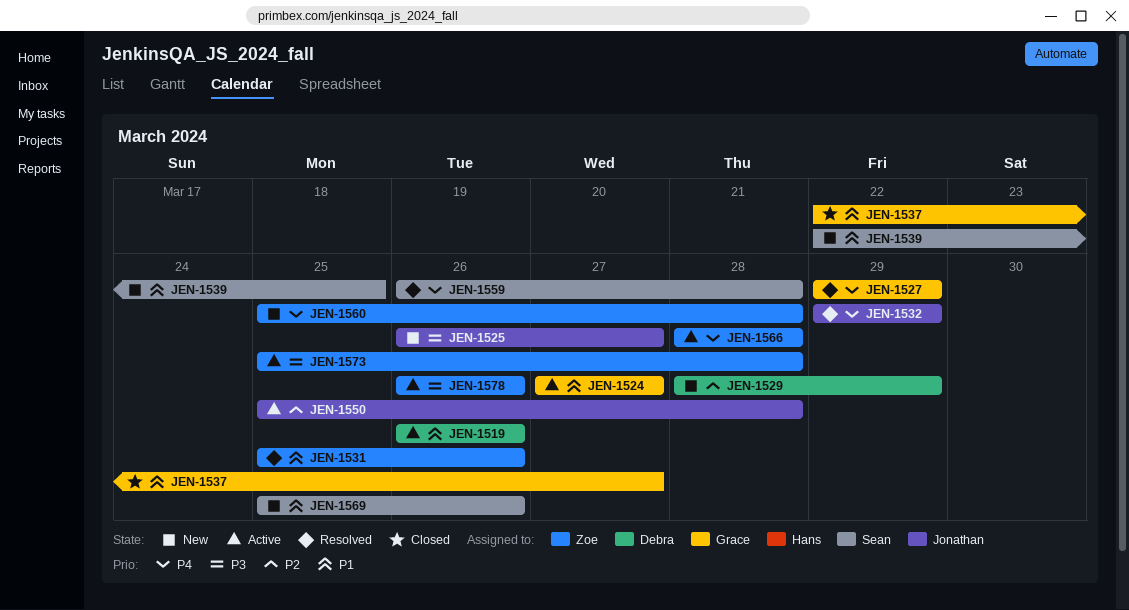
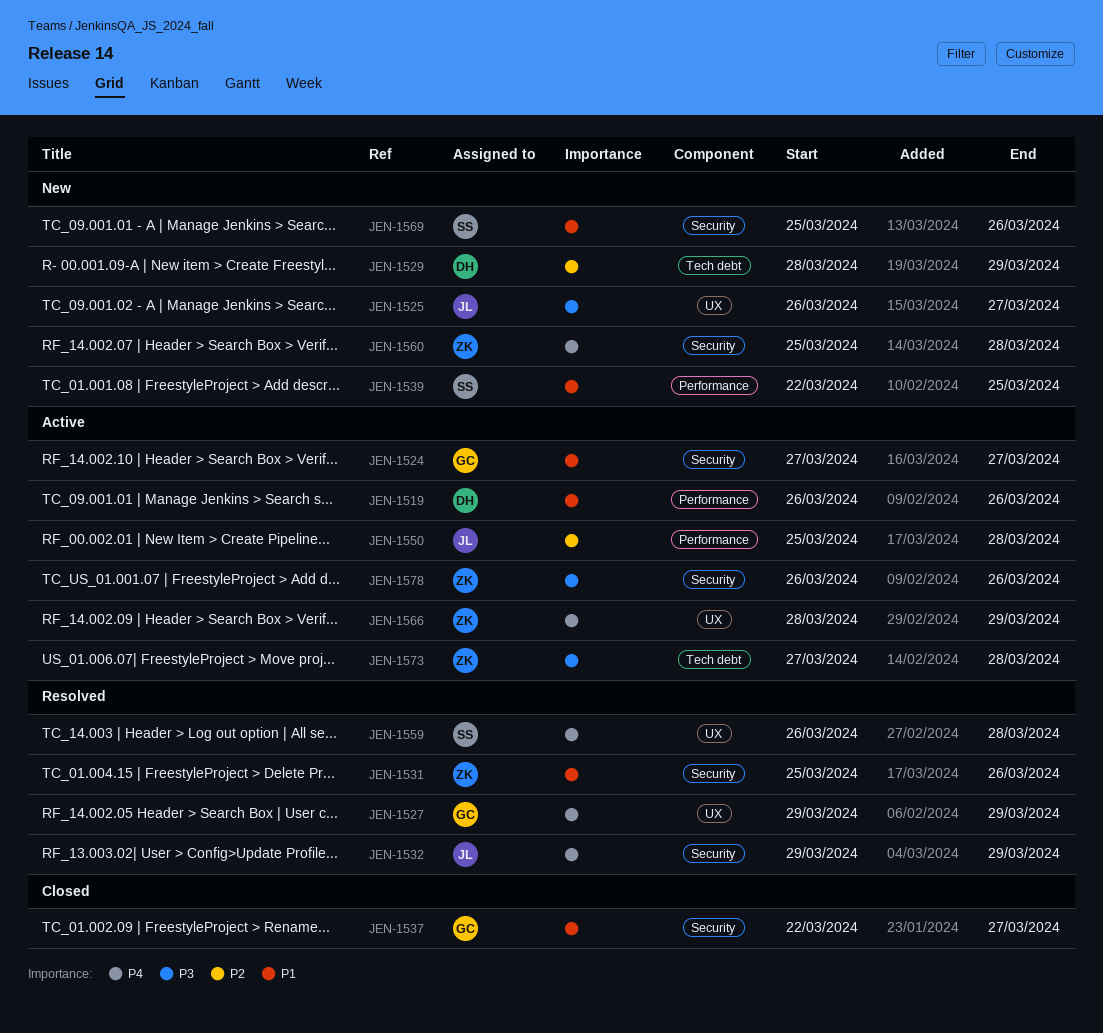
JEN-1566, due: Mar 28 -> Mar 29
JEN-1573, start: Mar 25 -> Mar 27

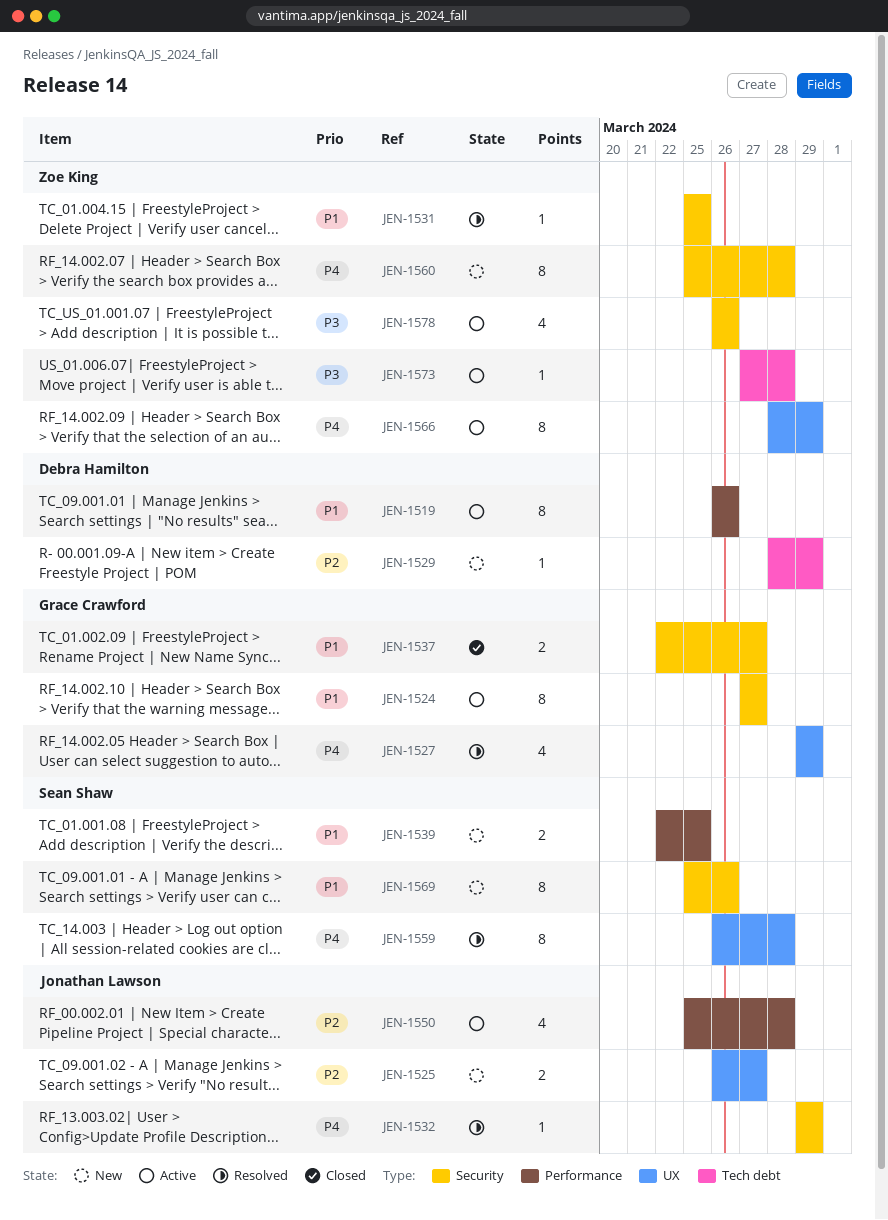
JEN-1525, priority: P3 -> P2
JEN-1531, due: Mar 26 -> Mar 25

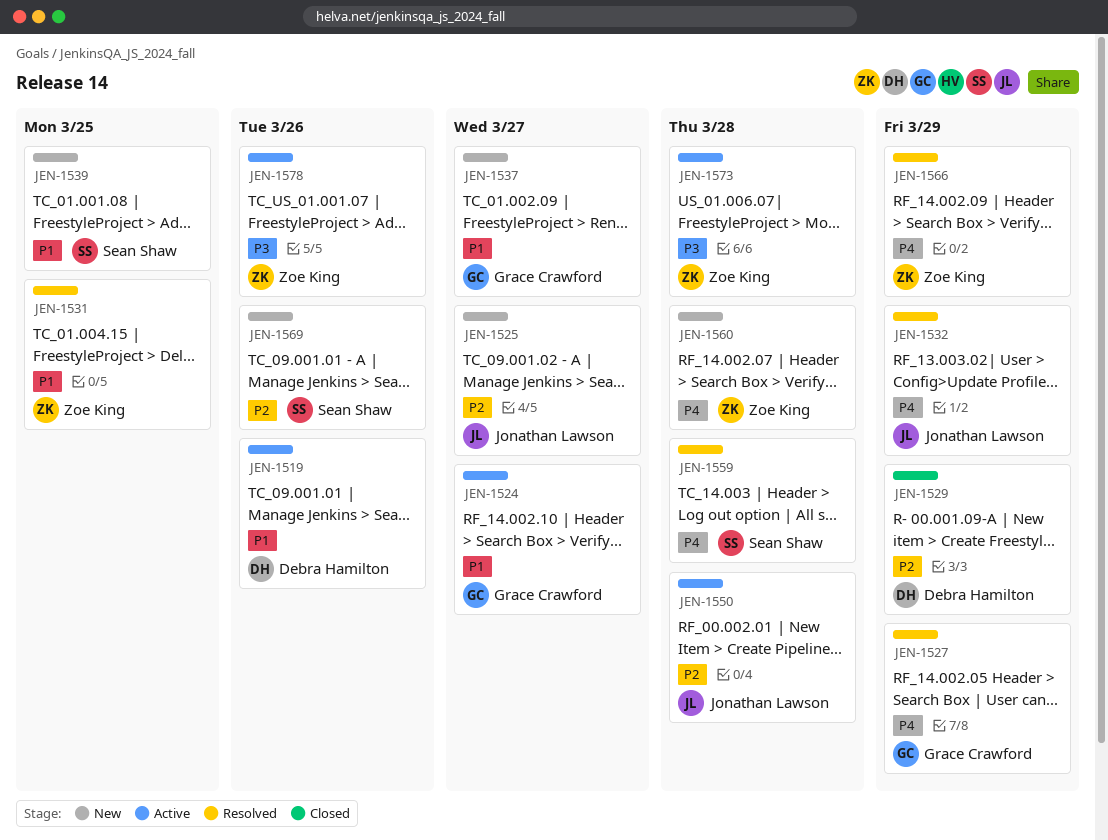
JEN-1529, status: New -> Closed
JEN-1537, status: Closed -> New
JEN-1566, status: Active -> Resolved
JEN-1569, priority: P1 -> P2

